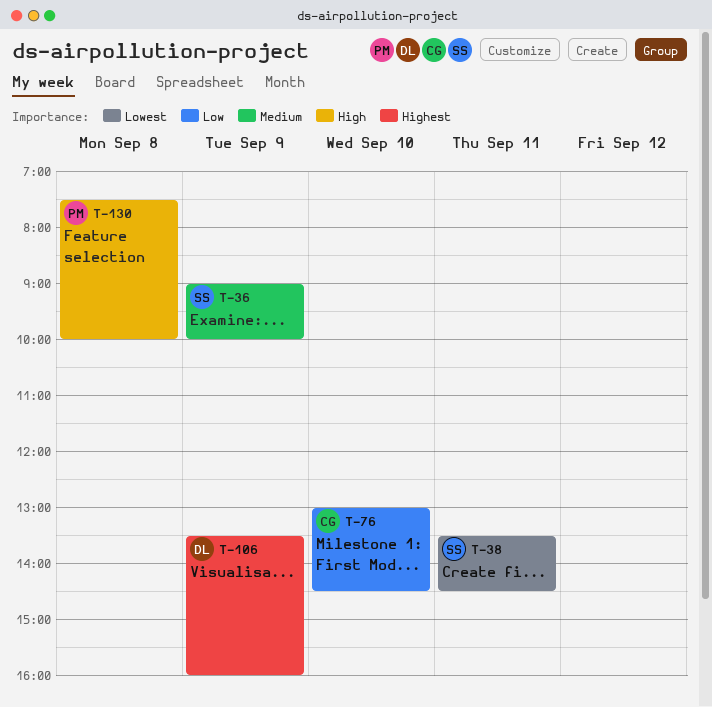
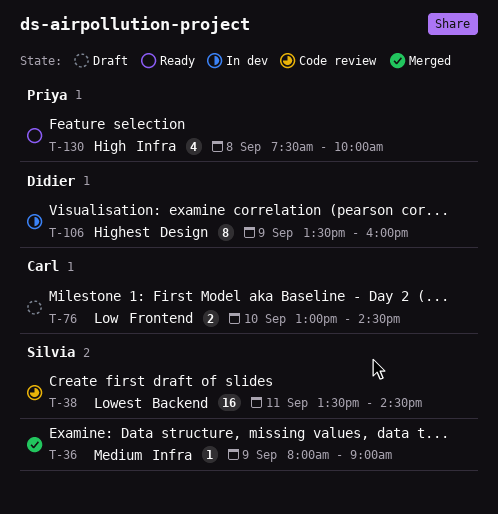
T-36, begins: 09:00 -> 08:00
T-36, ends: 10:00 -> 09:00

